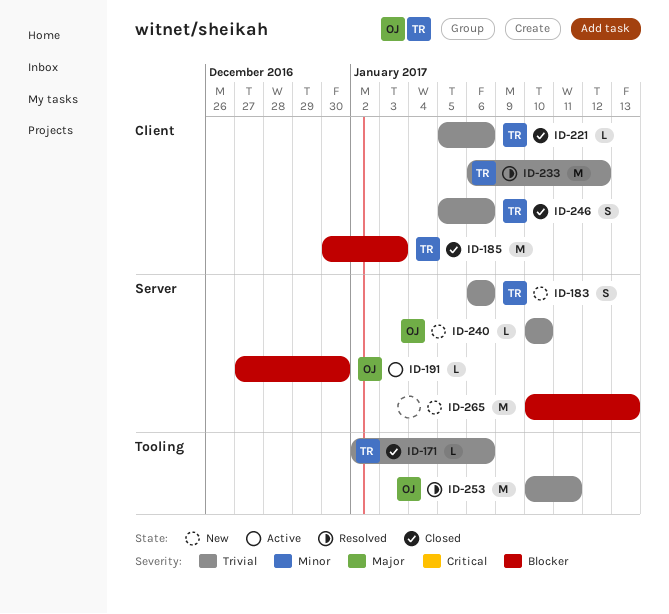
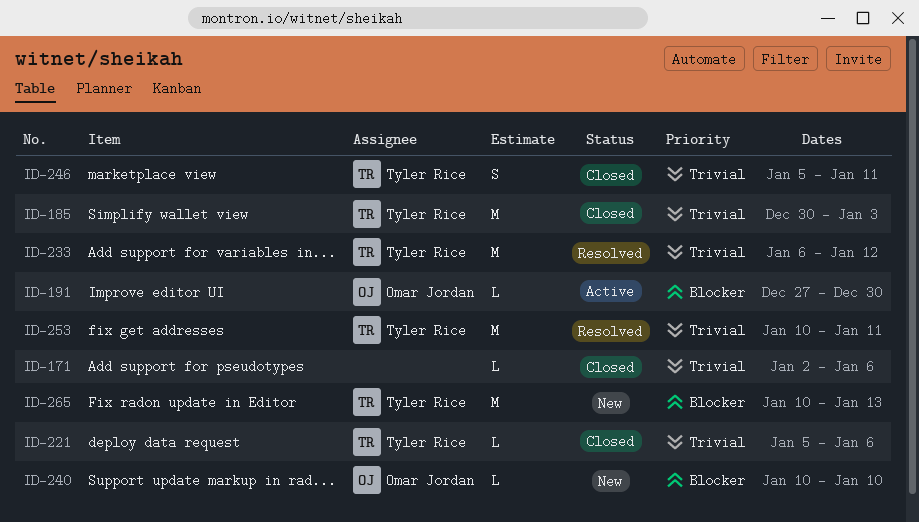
ID-171, owner: Tyler Rice -> none
ID-183: present -> none
ID-185, priority: Blocker -> Trivial
ID-240, priority: Trivial -> Blocker
ID-246, due: Jan 6 -> Jan 11
ID-253, owner: Omar Jordan -> Tyler Rice
ID-265, owner: none -> Tyler Rice

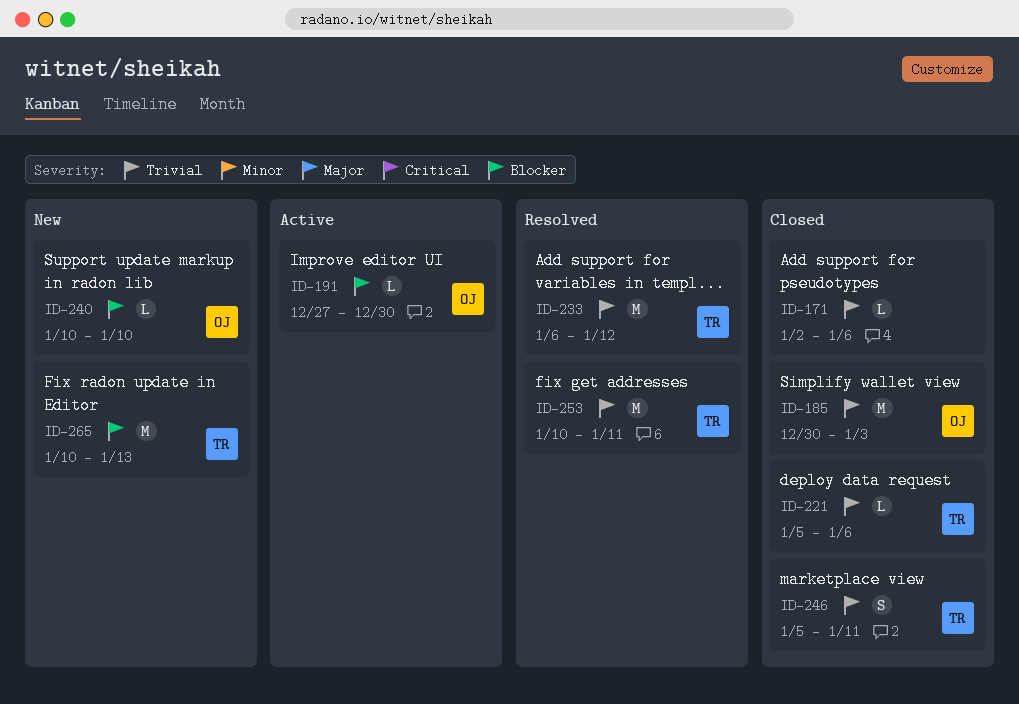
ID-185, owner: Tyler Rice -> Omar Jordan

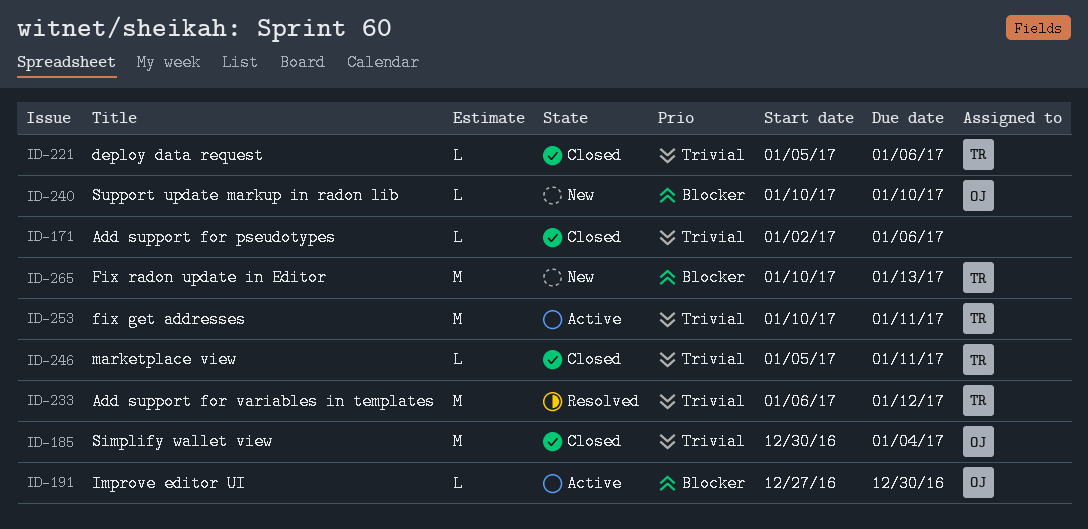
ID-185, due: Jan 3 -> Jan 4
ID-246, estimate: S -> L
ID-253, status: Resolved -> Active

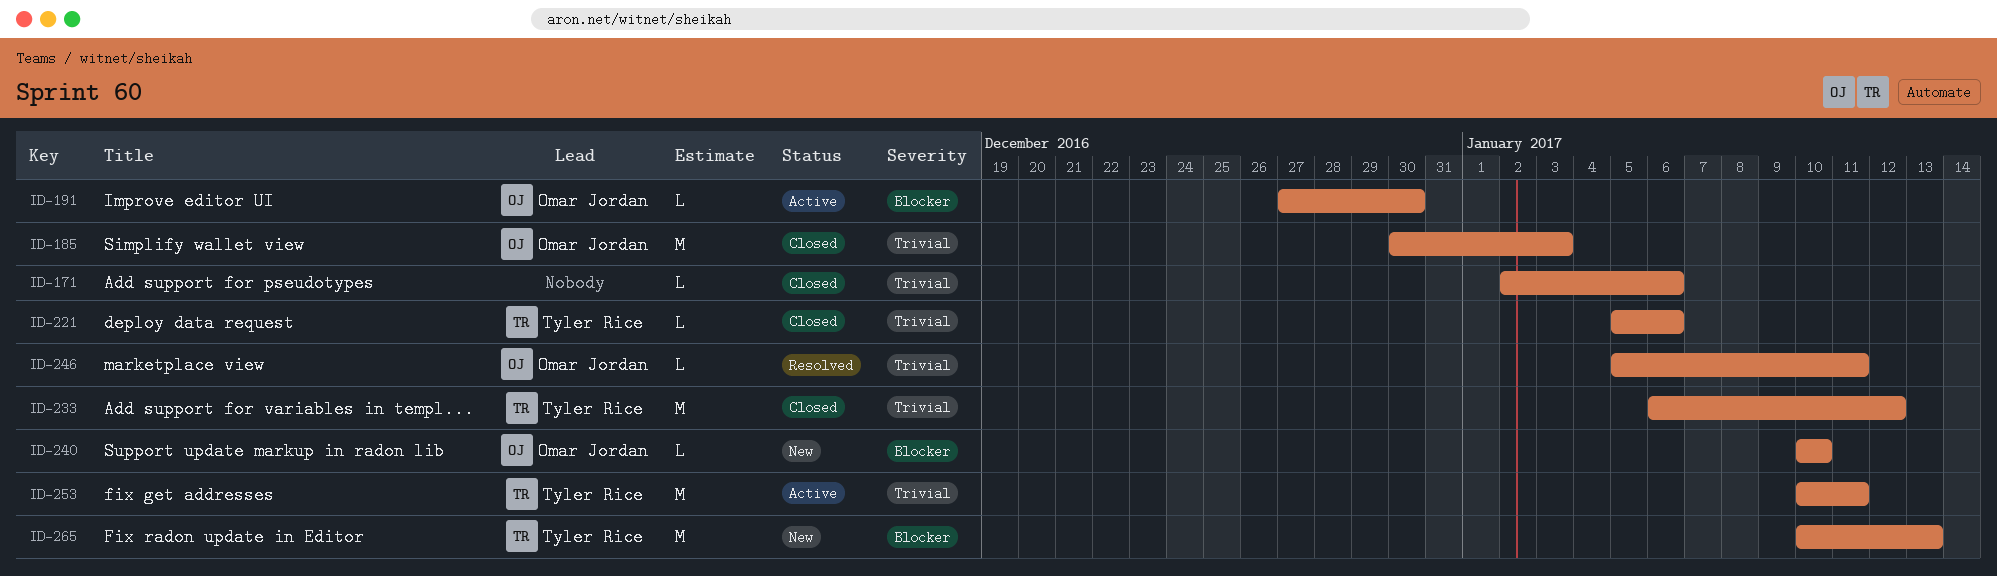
ID-185, due: Jan 4 -> Jan 3
ID-233, status: Resolved -> Closed
ID-246, status: Closed -> Resolved
ID-246, owner: Tyler Rice -> Omar Jordan

